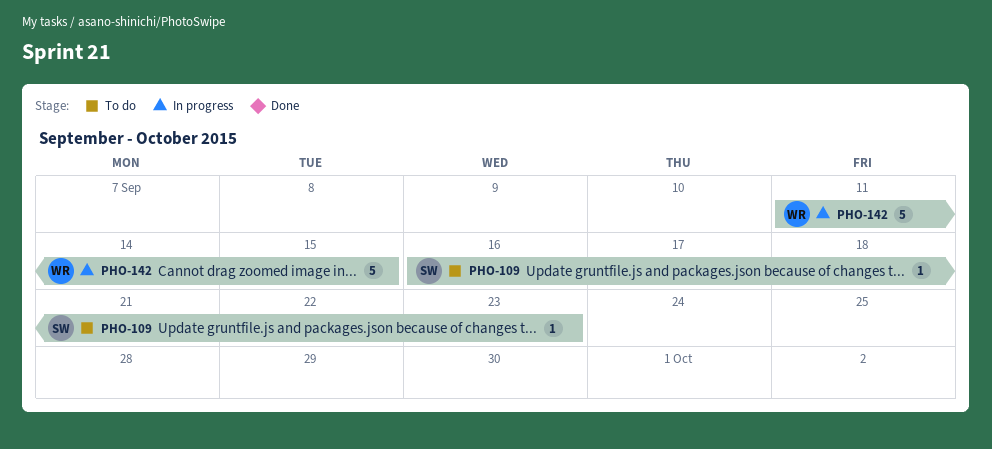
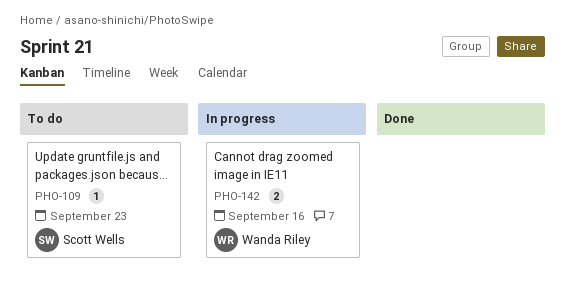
PHO-142, estimate: 5 -> 2
PHO-142, due: Sep 15 -> Sep 16

